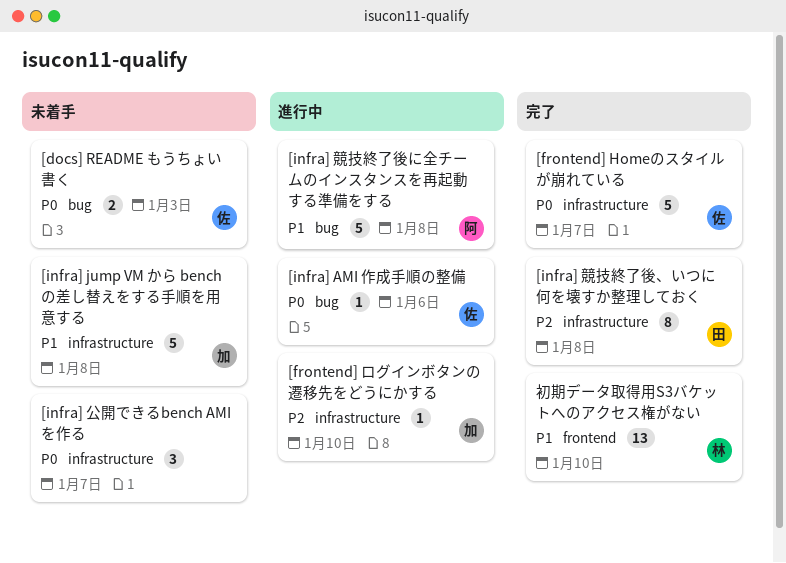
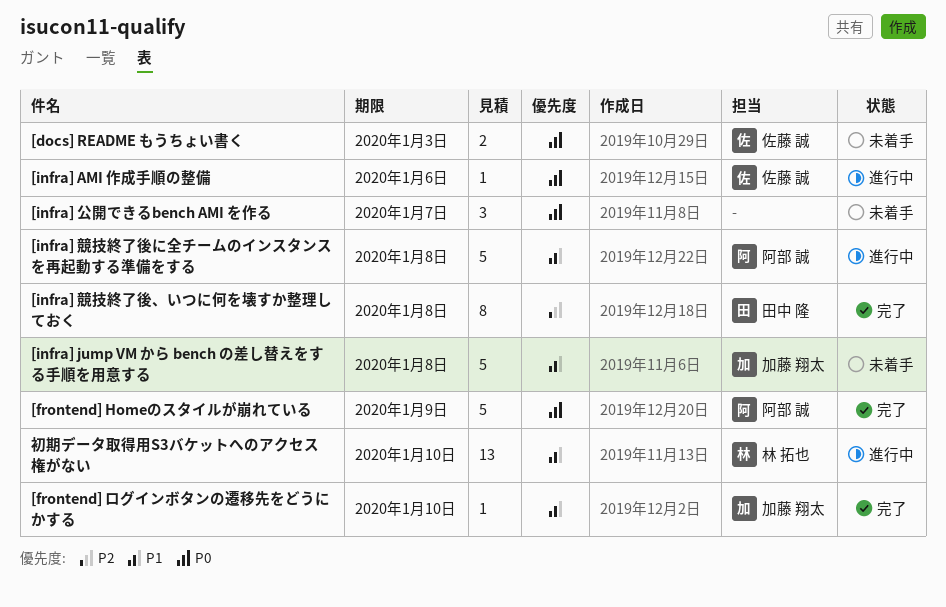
[frontend] Homeのスタイルが崩れている, owner: 佐藤 誠 -> 阿部 誠
[frontend] Homeのスタイルが崩れている, due: Jan 7 -> Jan 9
[frontend] ログインボタンの遷移先をどうにかする, status: 進行中 -> 完了
[frontend] ログインボタンの遷移先をどうにかする, priority: P2 -> P1
初期データ取得用S3バケットへのアクセス権がない, status: 完了 -> 進行中

